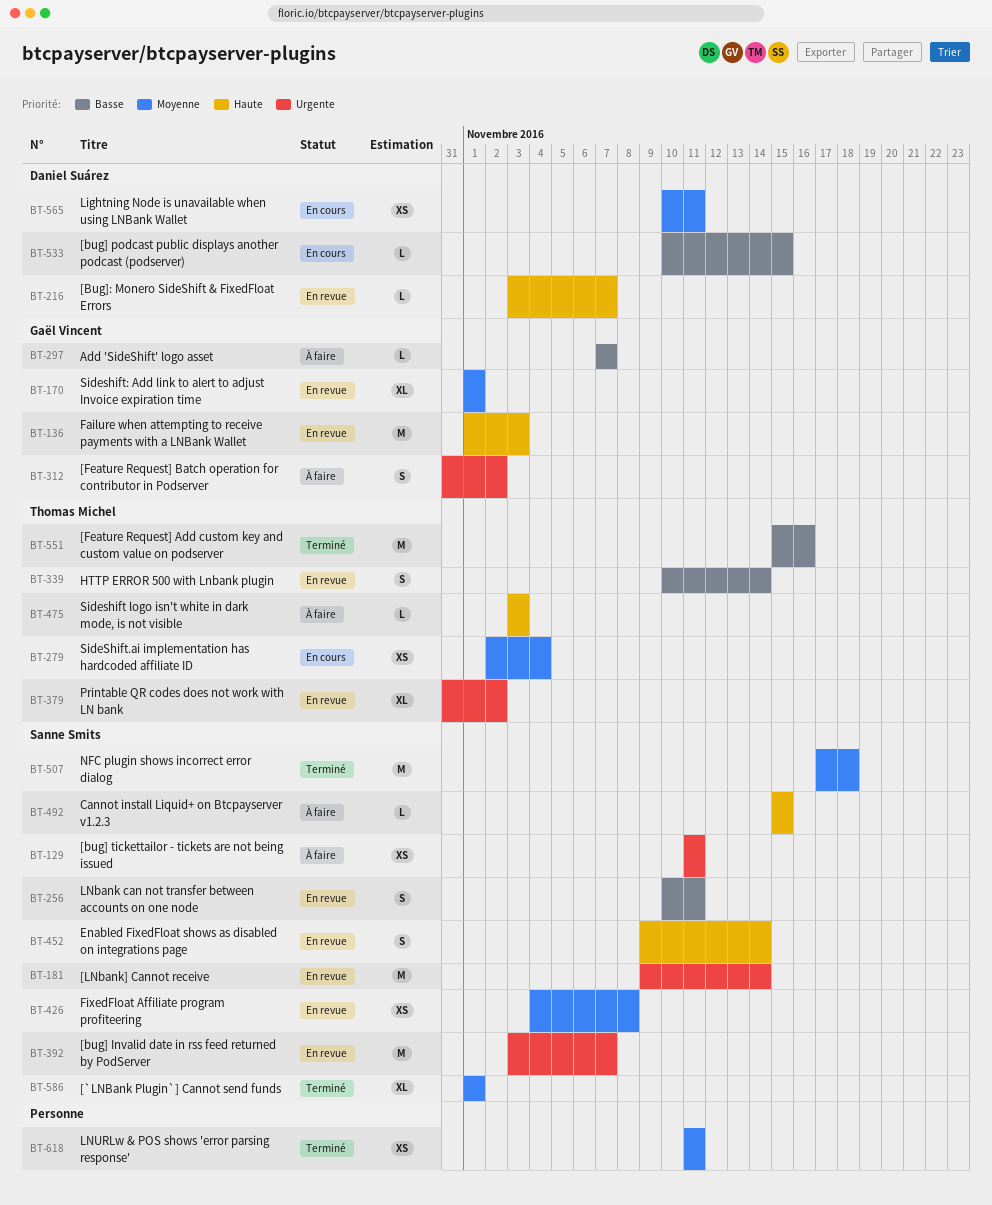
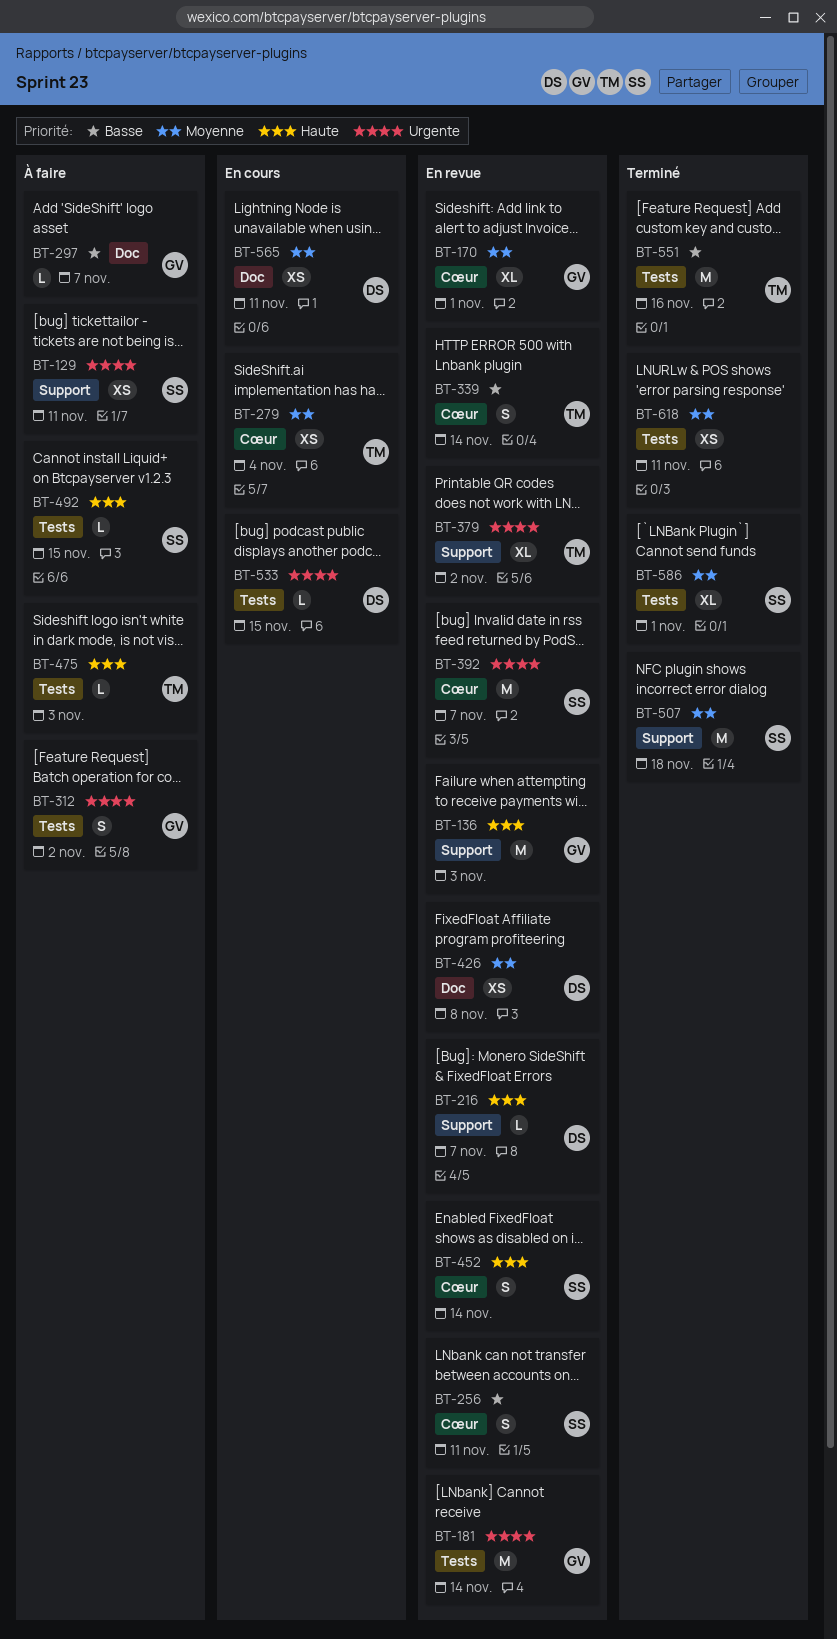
BT-181, owner: Sanne Smits -> Gaël Vincent
BT-426, owner: Sanne Smits -> Daniel Suárez
BT-533, priority: Basse -> Urgente

